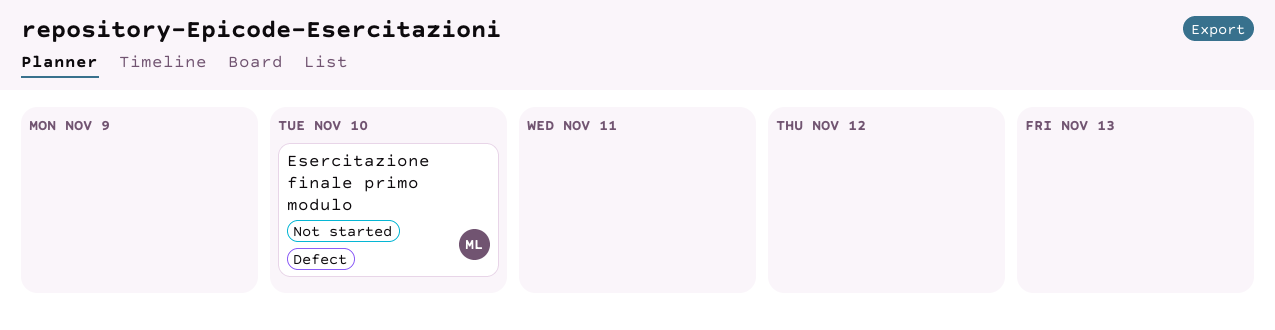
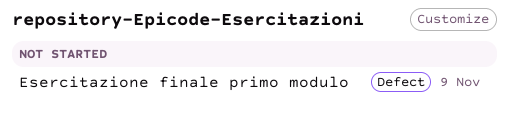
Esercitazione finale primo modulo, due: Nov 10 -> Nov 9

